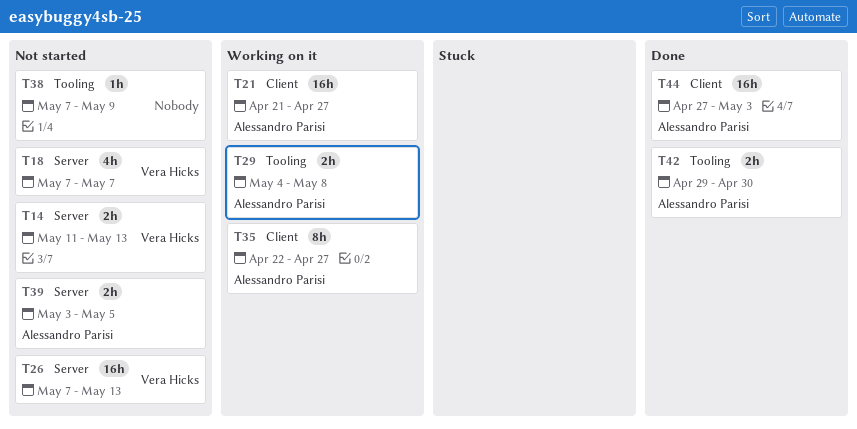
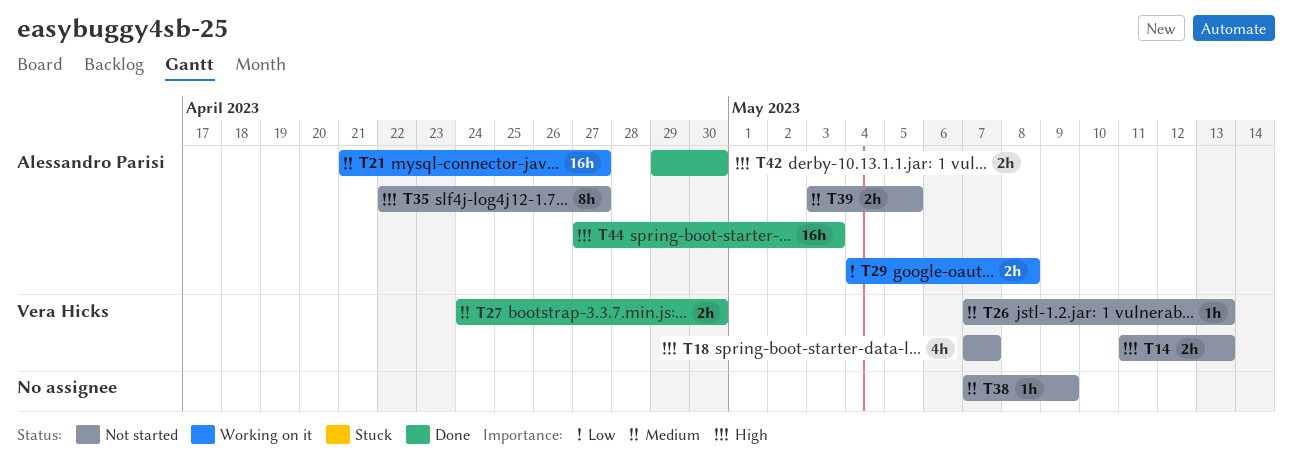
T26, estimate: 16h -> 1h
T27: none -> present
T35, status: Working on it -> Not started

